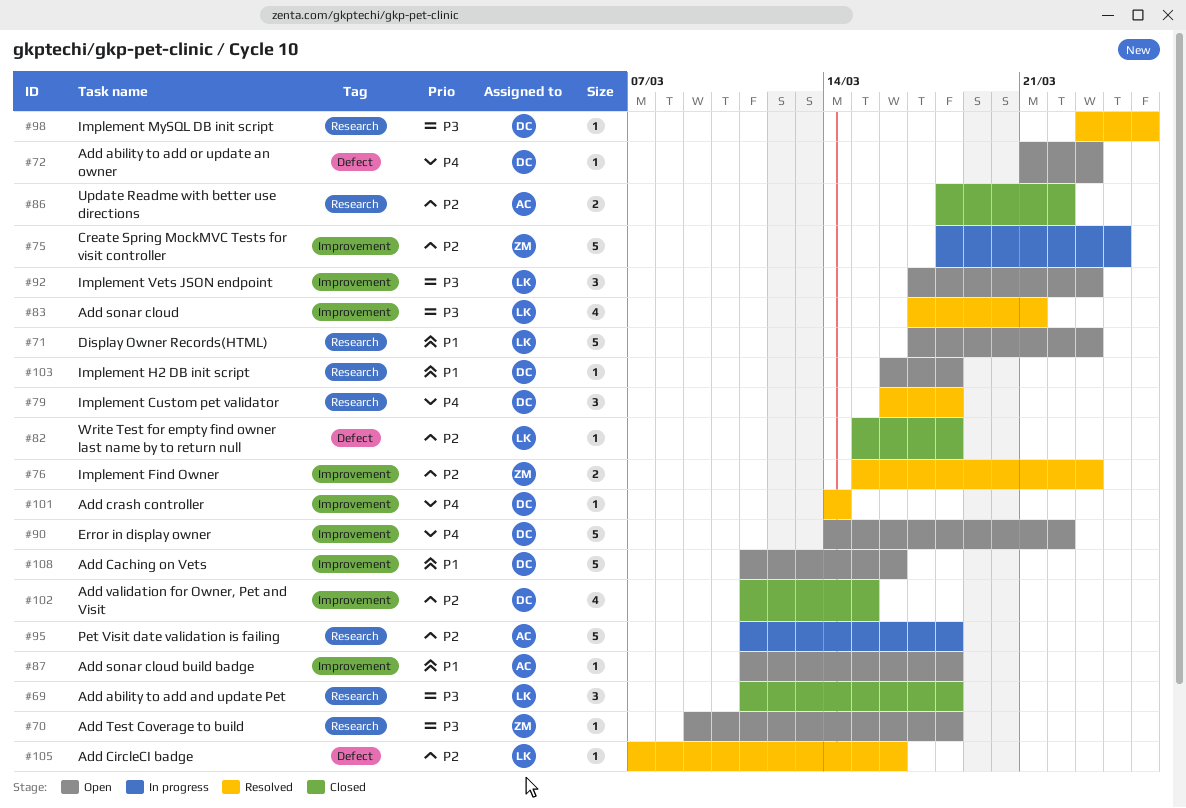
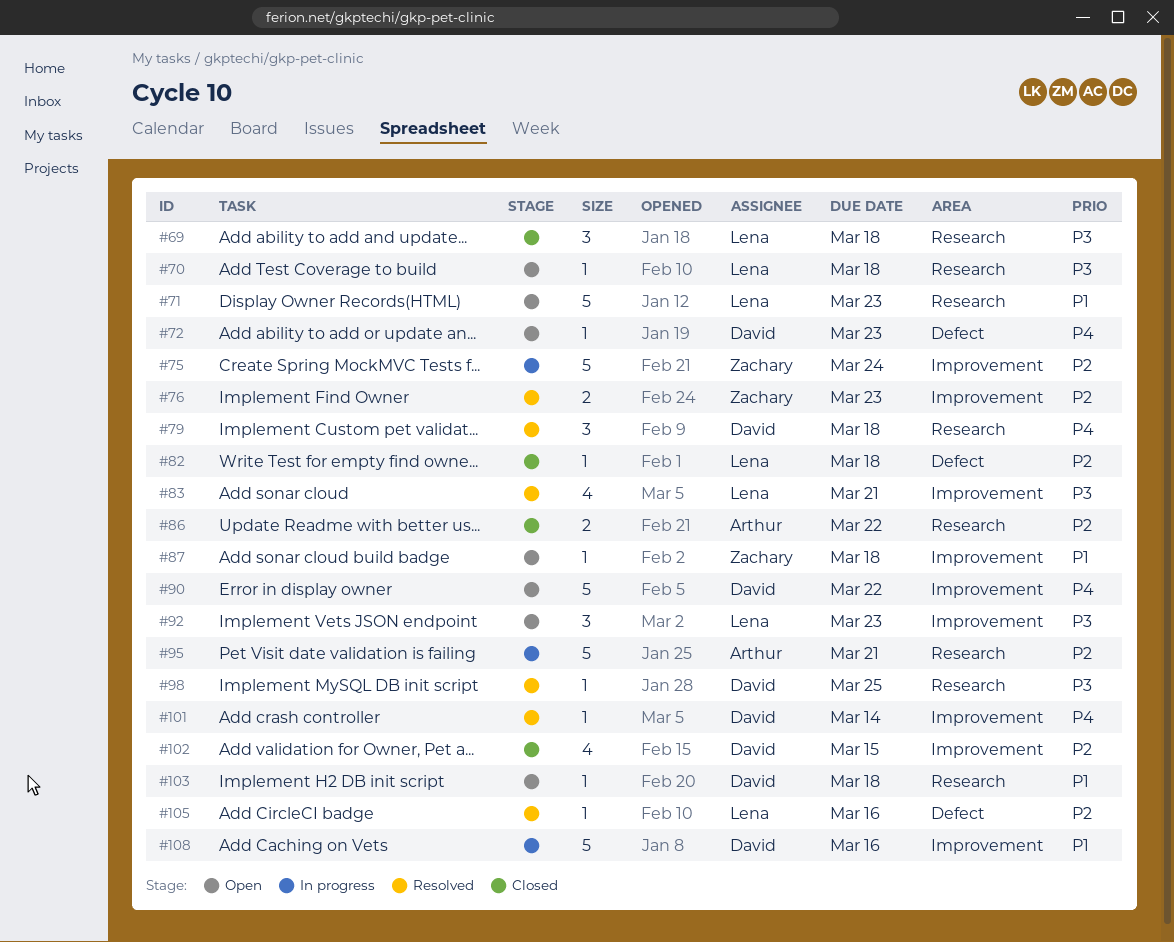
#70, owner: Zachary -> Lena
#87, owner: Arthur -> Zachary
#95, due: Mar 18 -> Mar 21
#108, status: Open -> In progress

